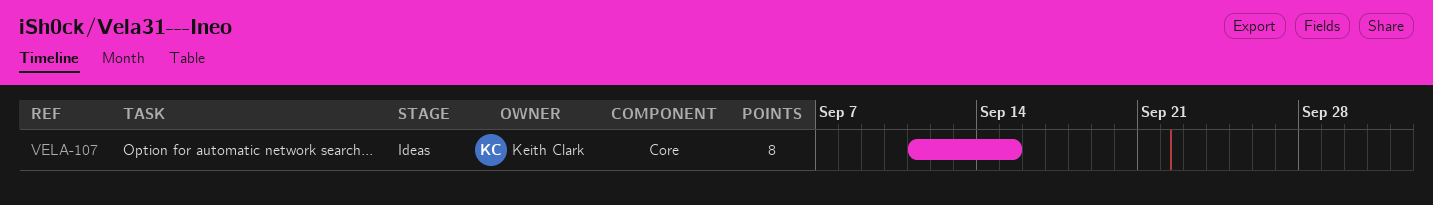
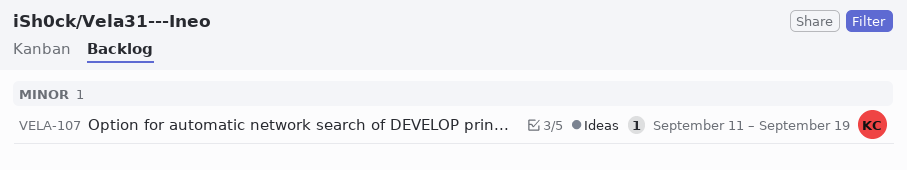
VELA-107, estimate: 8 -> 1
VELA-107, due: Sep 15 -> Sep 19

